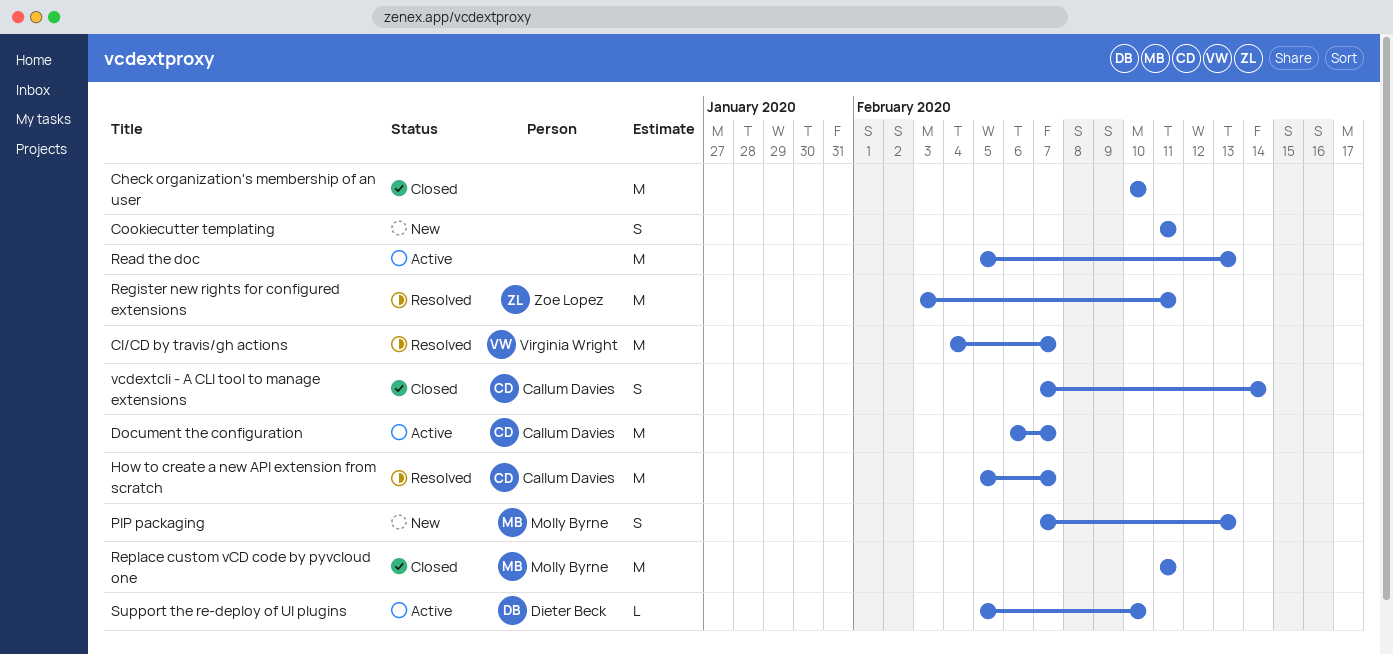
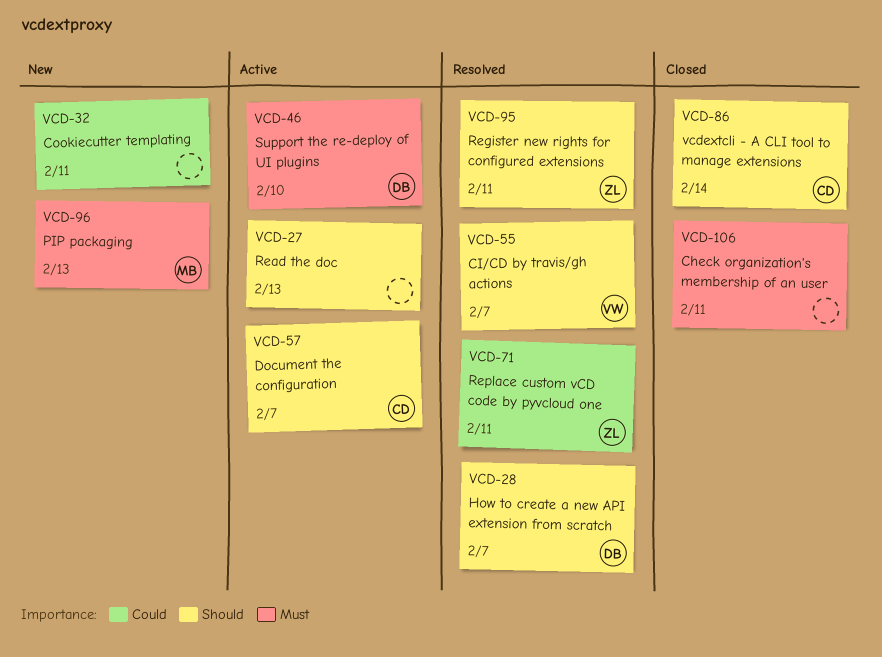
Check organization's membership of an user, due: Feb 10 -> Feb 11
How to create a new API extension from scratch, owner: Callum Davies -> Dieter Beck
Replace custom vCD code by pyvcloud one, status: Closed -> Resolved
Replace custom vCD code by pyvcloud one, owner: Molly Byrne -> Zoe Lopez

